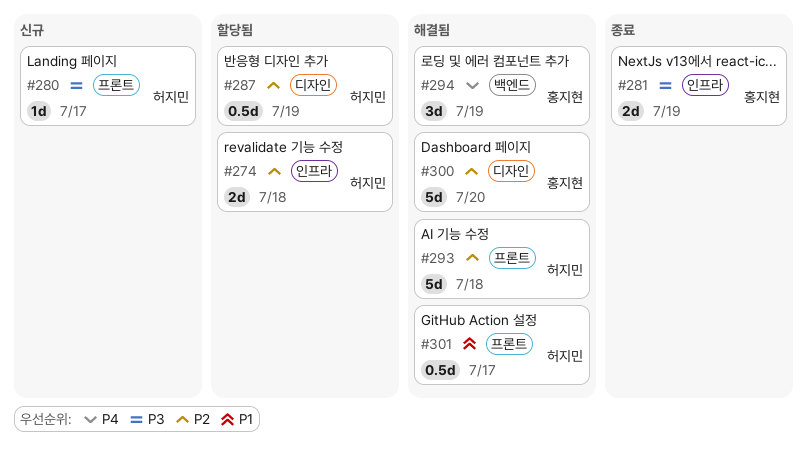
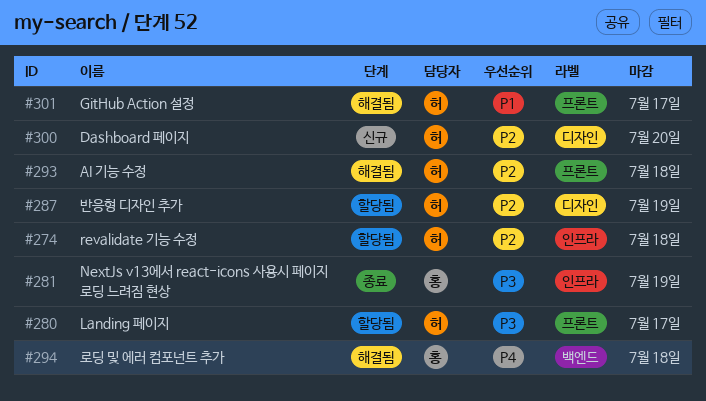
#280, status: 신규 -> 할당됨
#294, due: Jul 19 -> Jul 18
#300, status: 해결됨 -> 신규
#300, owner: 홍지현 -> 허지민

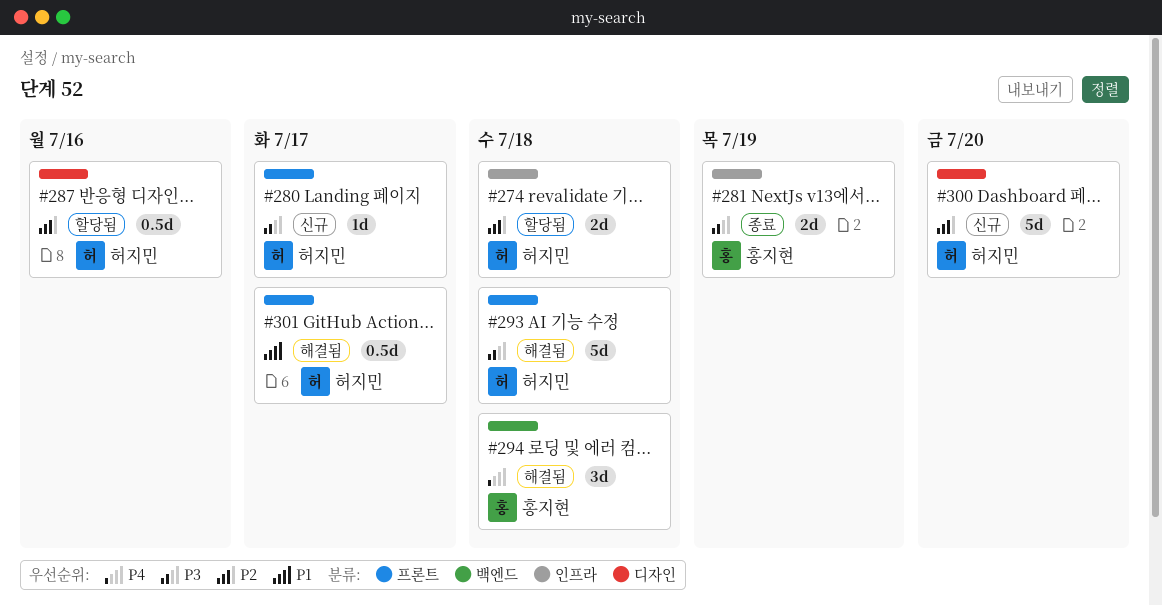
#280, status: 할당됨 -> 신규
#287, due: Jul 19 -> Jul 16
#293, priority: P2 -> P3

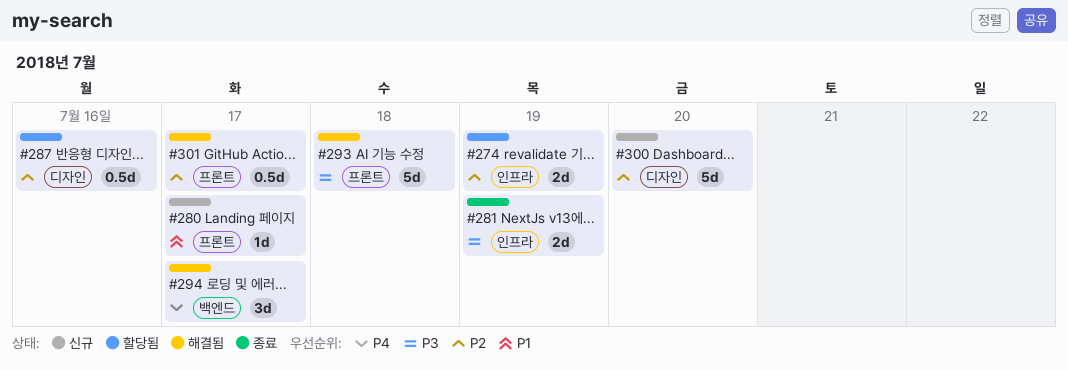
#274, due: Jul 18 -> Jul 19
#280, priority: P3 -> P1
#294, due: Jul 18 -> Jul 17
#301, priority: P1 -> P2

